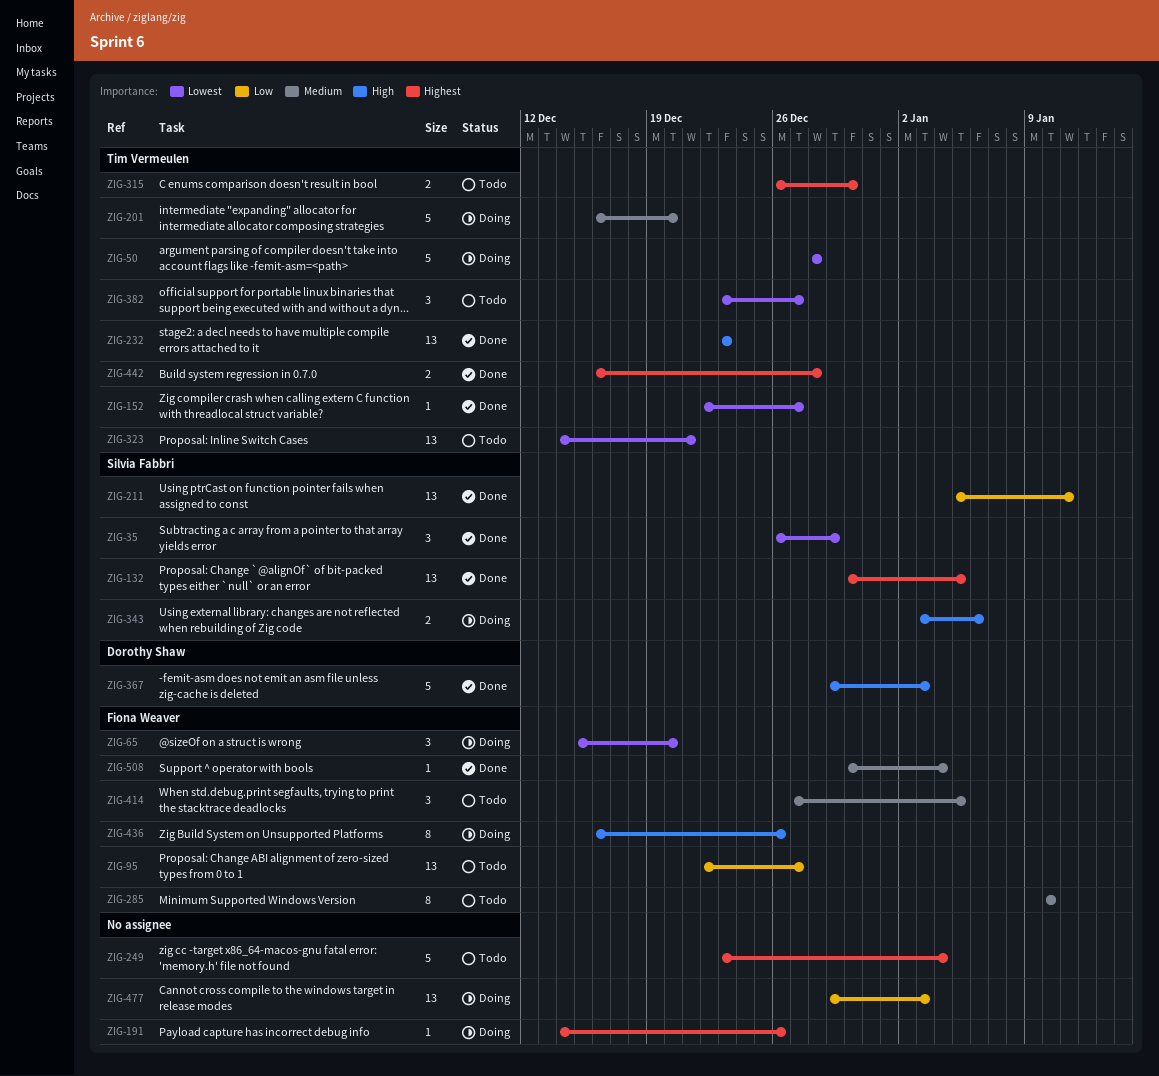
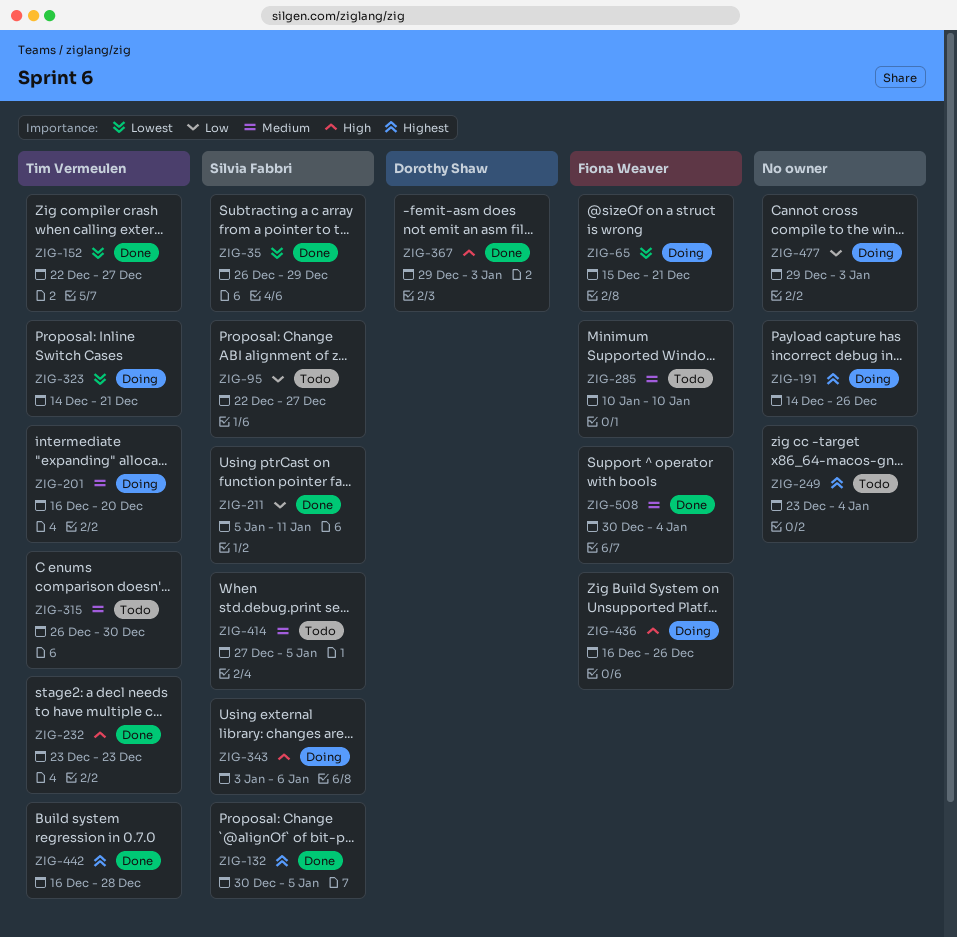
ZIG-50: present -> none
ZIG-65, due: Dec 20 -> Dec 21
ZIG-95, owner: Fiona Weaver -> Silvia Fabbri
ZIG-315, priority: Highest -> Medium
ZIG-323, status: Todo -> Doing
ZIG-382: present -> none
ZIG-414, owner: Fiona Weaver -> Silvia Fabbri

